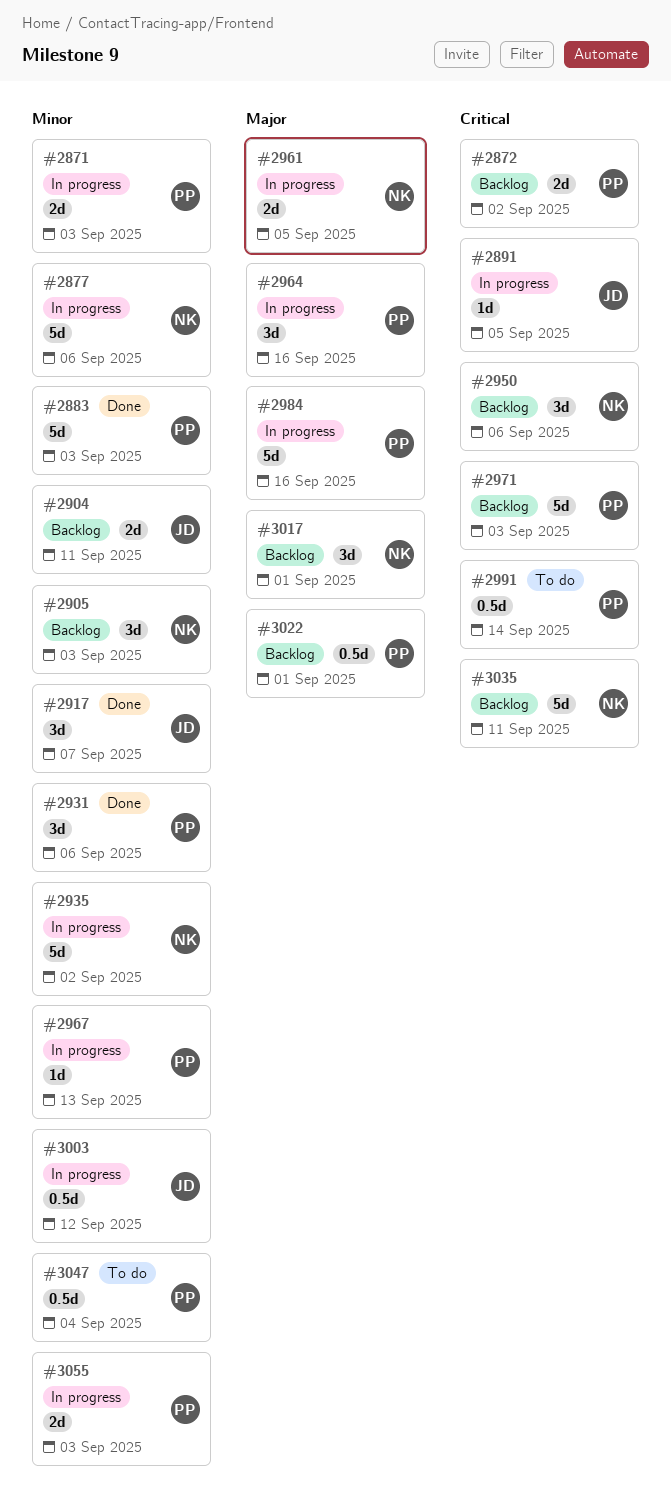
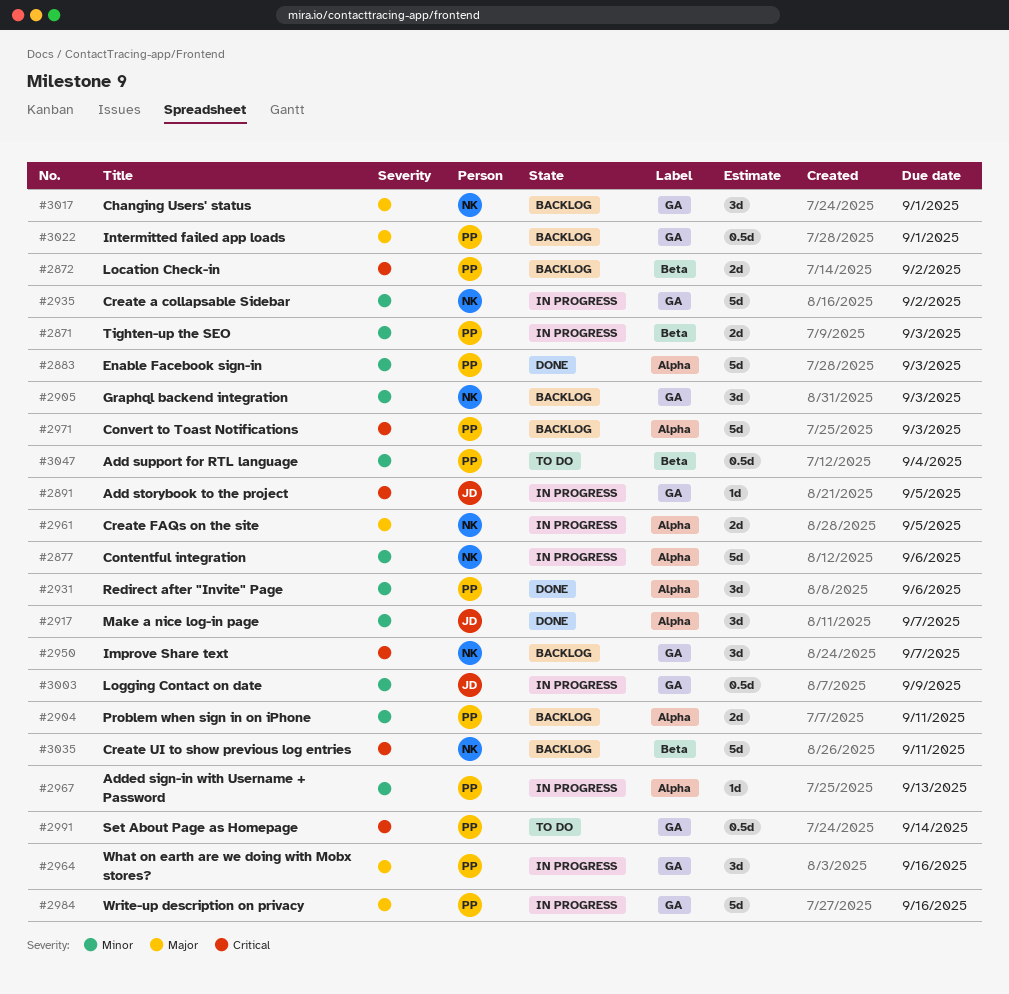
#2904, owner: JD -> PP
#2950, due: Sep 6 -> Sep 7
#3003, due: Sep 12 -> Sep 9
#3055: present -> none

